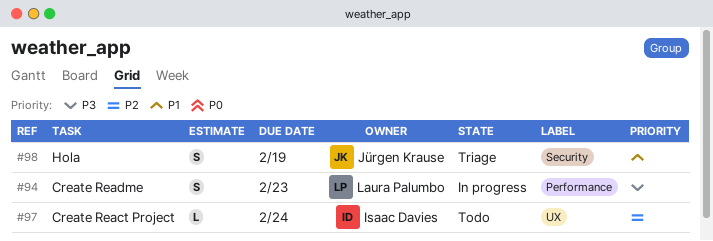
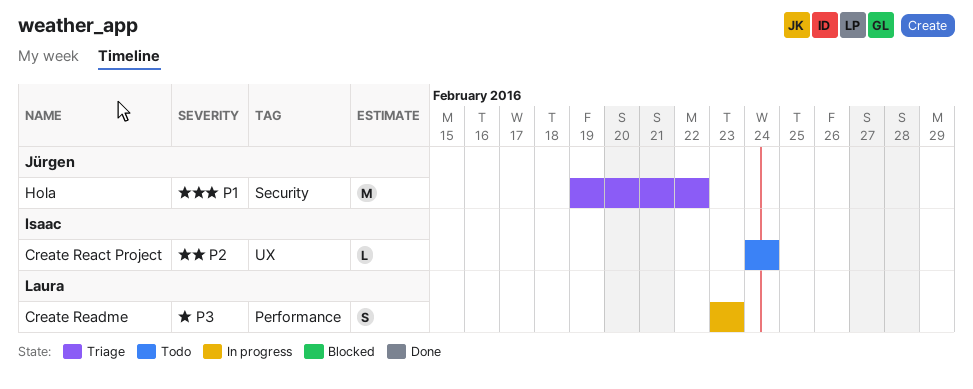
Hola, estimate: S -> M
Hola, due: Feb 19 -> Feb 22

